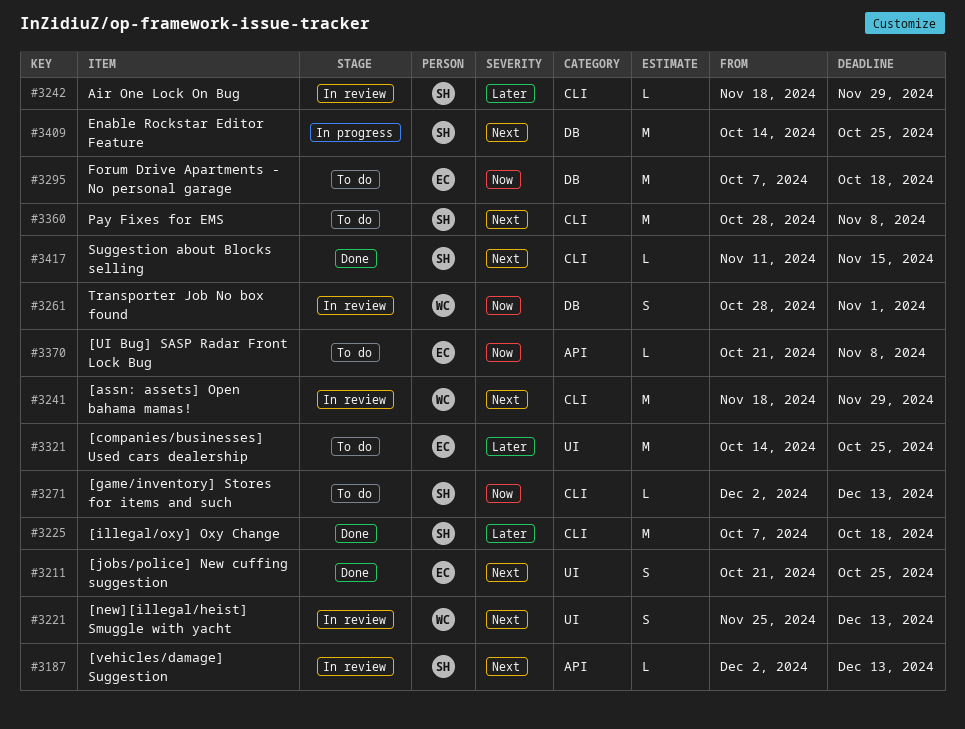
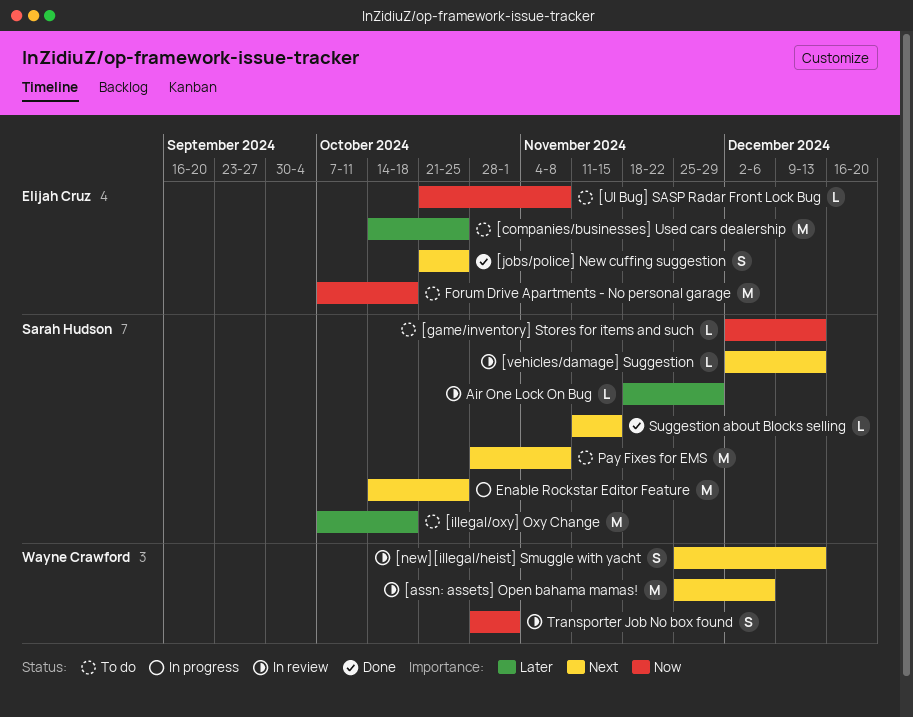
[assn: assets] Open bahama mamas!, start: Nov 18 -> Nov 25
[assn: assets] Open bahama mamas!, due: Nov 29 -> Dec 6
[illegal/oxy] Oxy Change, status: Done -> To do

